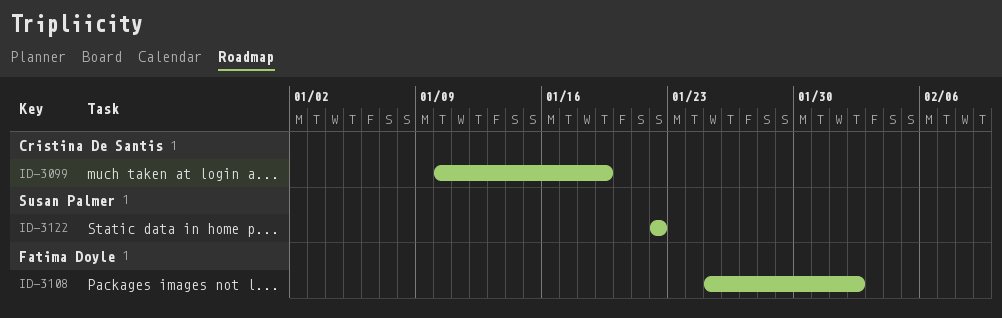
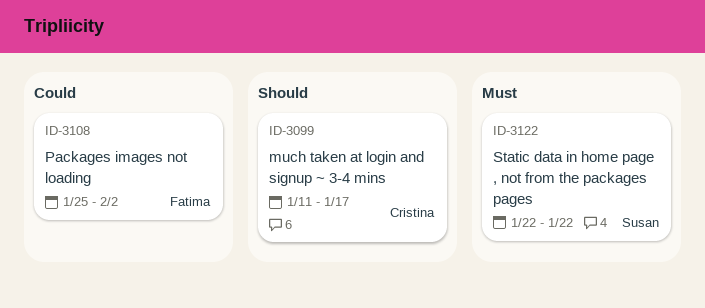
ID-3099, start: Jan 10 -> Jan 11
ID-3099, due: Jan 19 -> Jan 17

